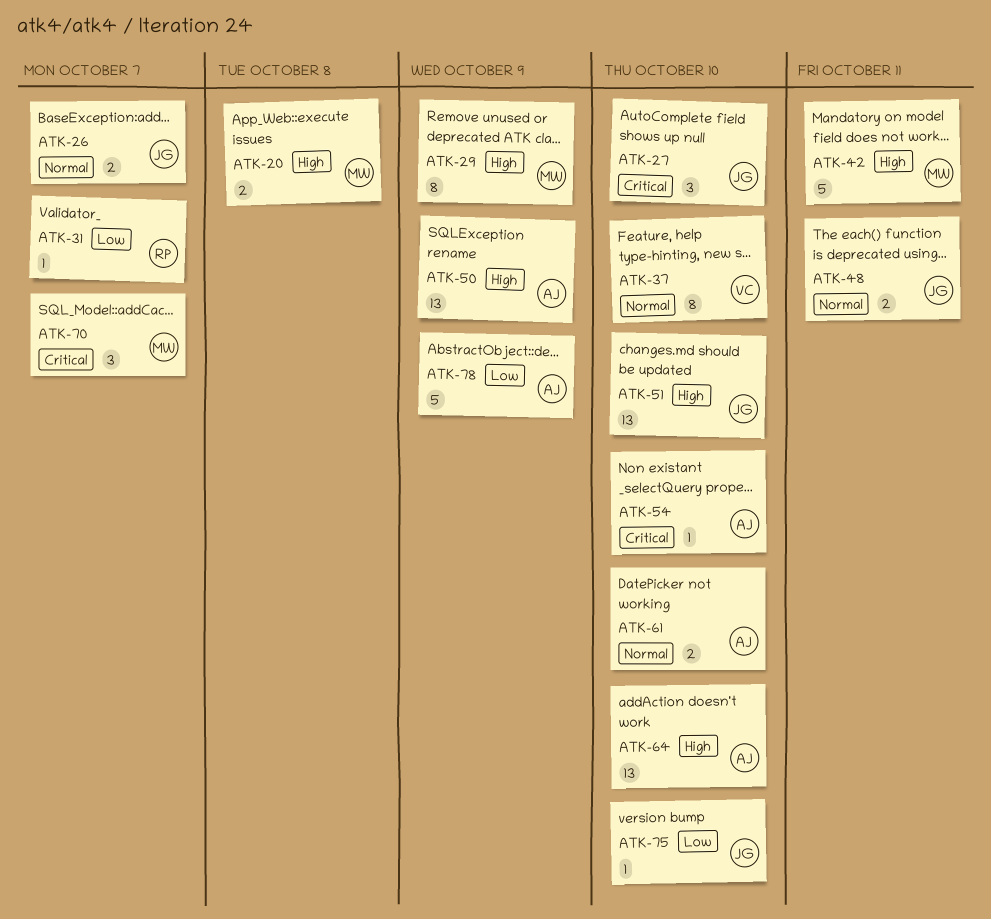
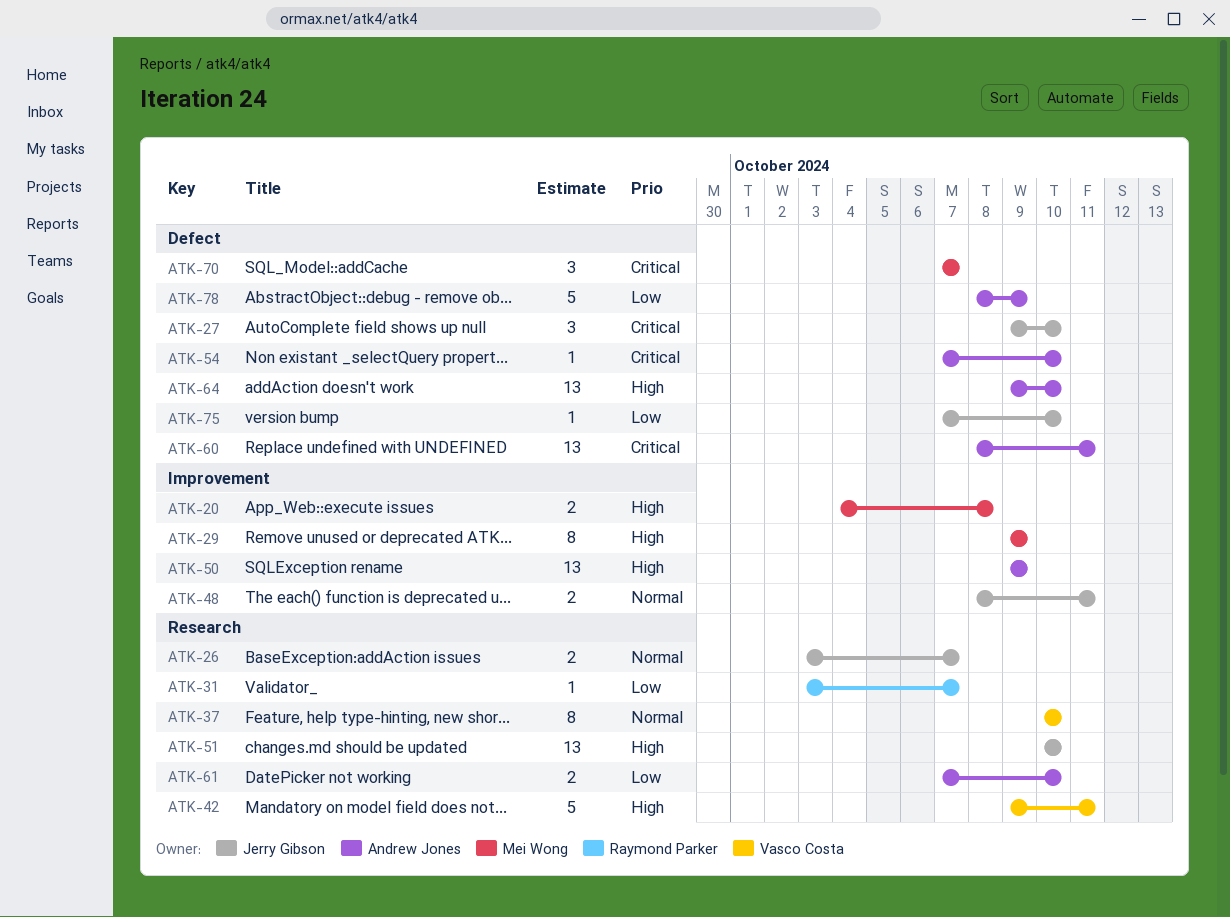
ATK-42, owner: Mei Wong -> Vasco Costa
ATK-60: none -> present
ATK-61, priority: Normal -> Low

